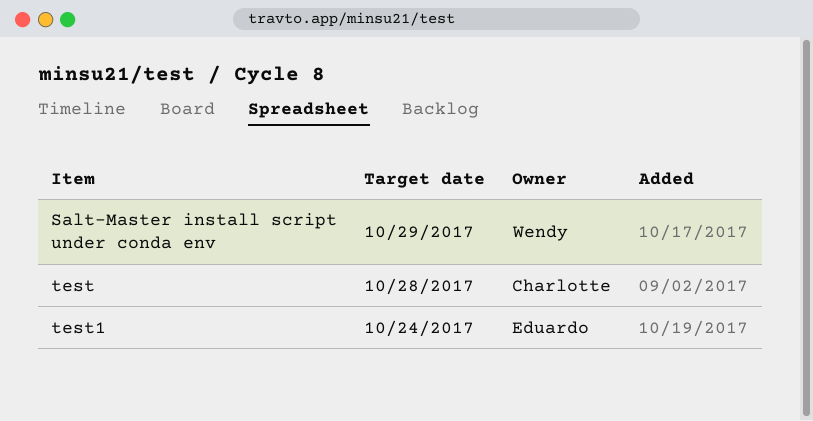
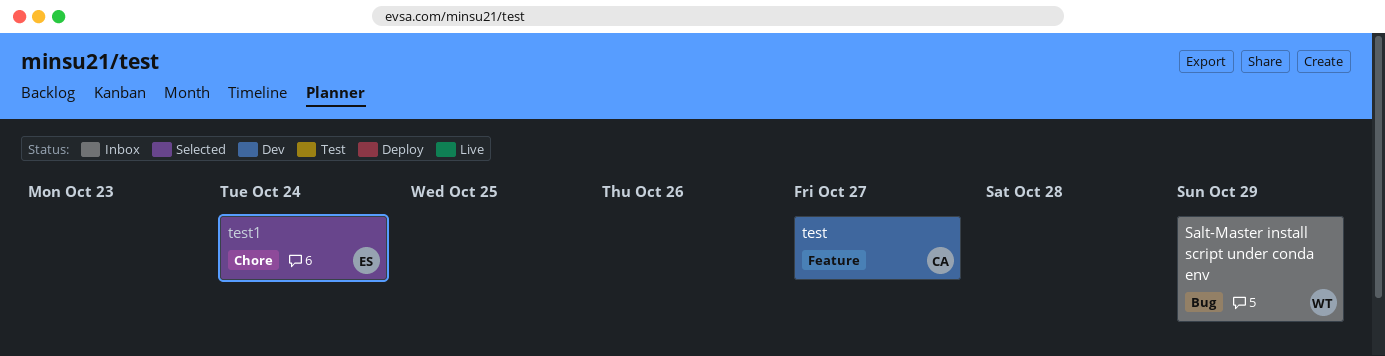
test, due: Oct 28 -> Oct 27

